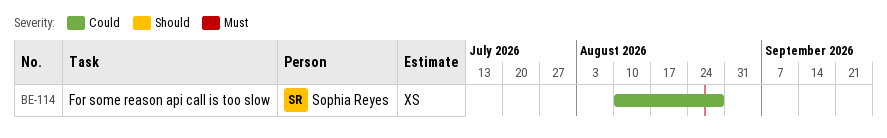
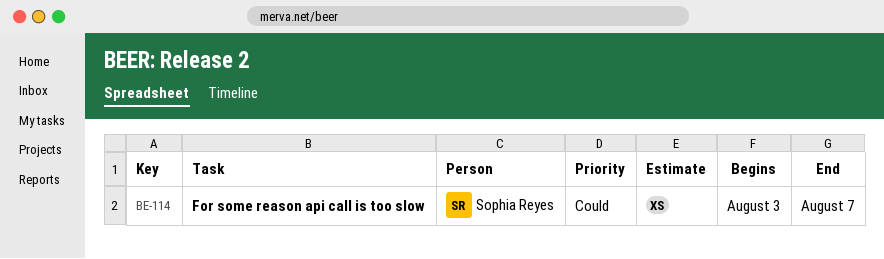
BE-114, start: Aug 10 -> Aug 3
BE-114, due: Aug 28 -> Aug 7

